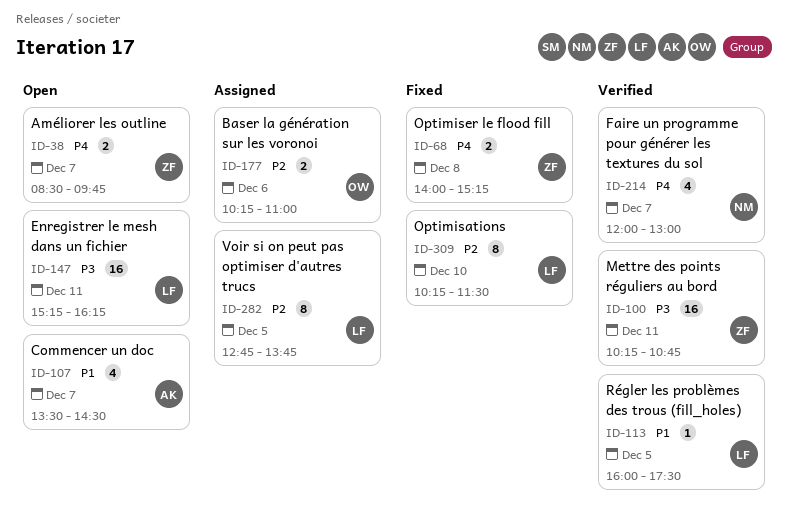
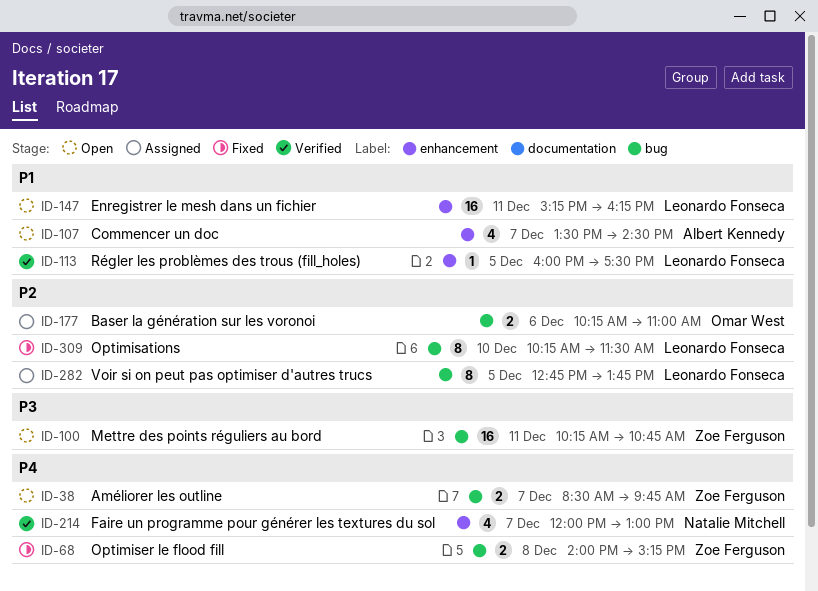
ID-100, status: Verified -> Open
ID-147, priority: P3 -> P1

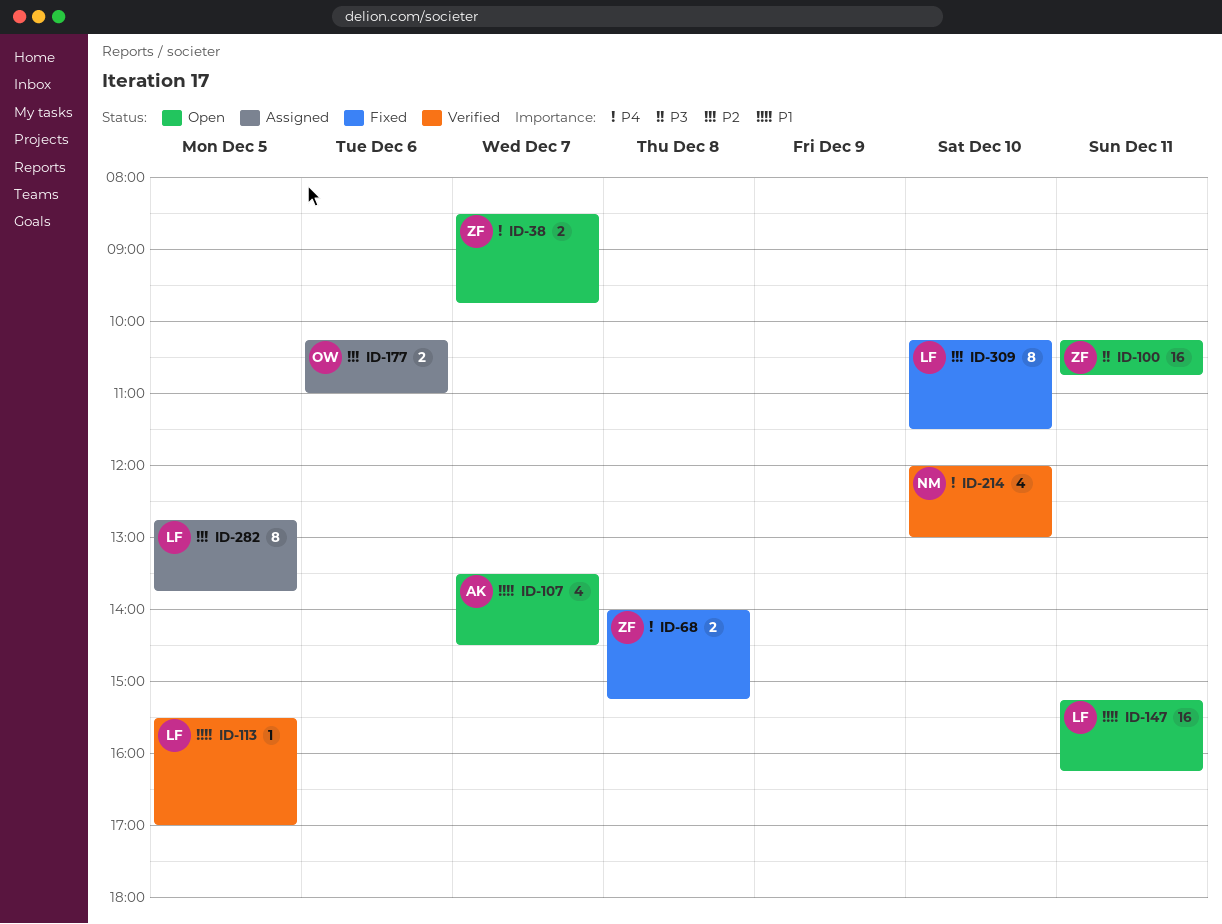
ID-113, begins: 16:00 -> 15:30
ID-113, ends: 17:30 -> 17:00
ID-214, day: Dec 7 -> Dec 10

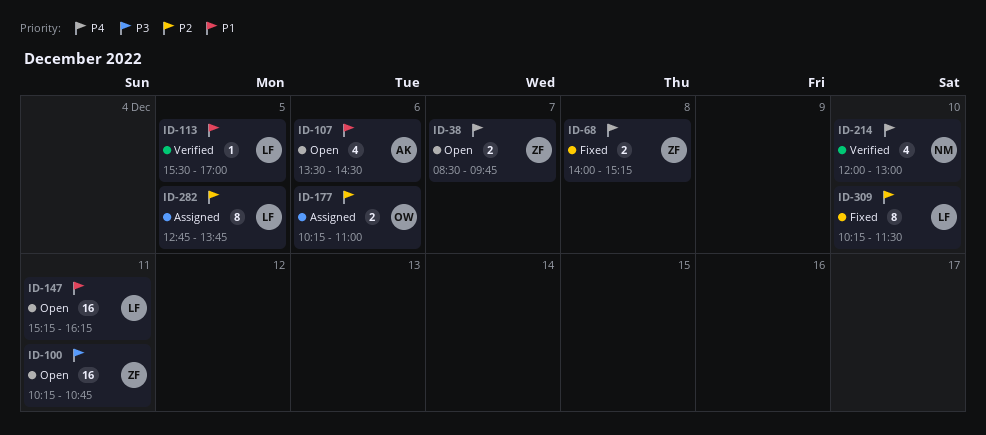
ID-107, day: Dec 7 -> Dec 6

